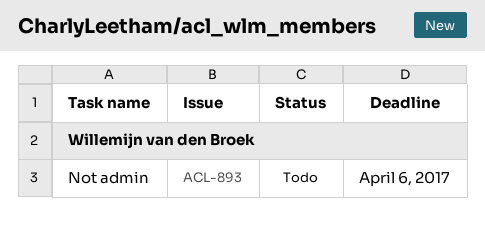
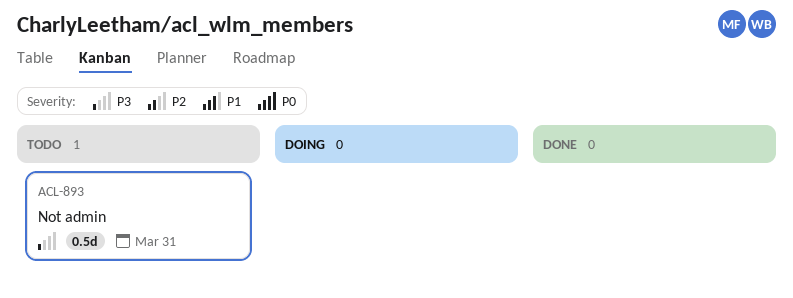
ACL-893, due: Apr 6 -> Mar 31

